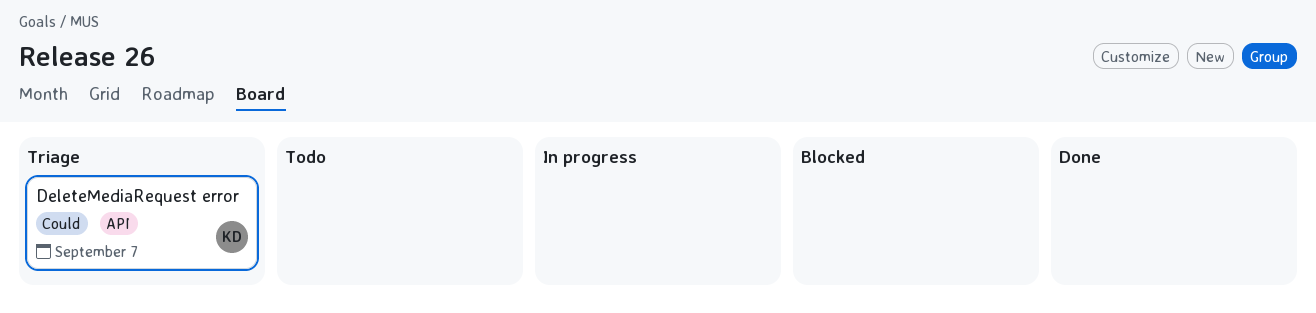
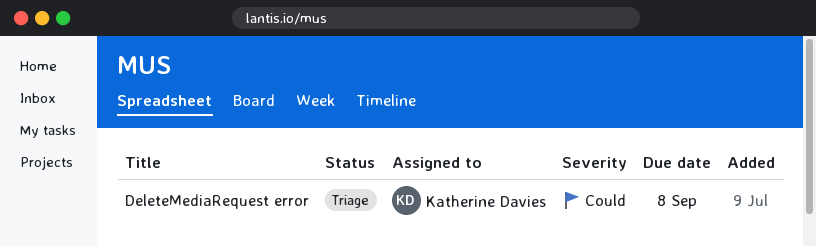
DeleteMediaRequest error, due: Sep 7 -> Sep 8

